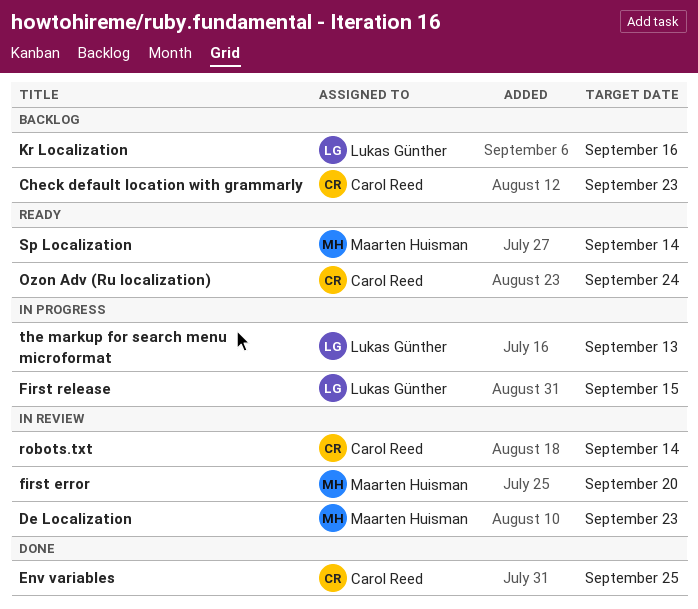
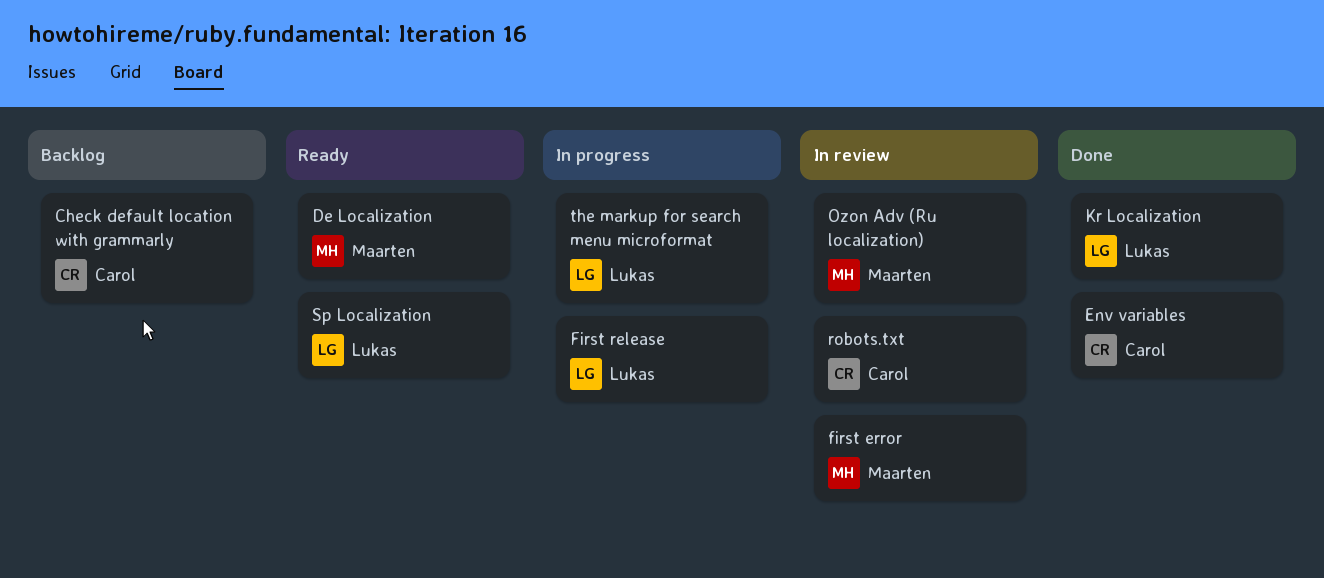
De Localization, status: In review -> Ready
Kr Localization, status: Backlog -> Done
Ozon Adv (Ru localization), status: Ready -> In review
Ozon Adv (Ru localization), owner: Carol Reed -> Maarten Huisman
Sp Localization, owner: Maarten Huisman -> Lukas Günther

